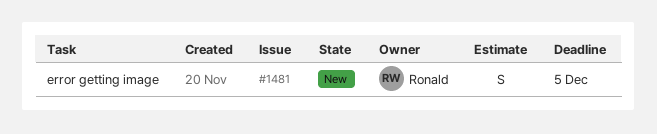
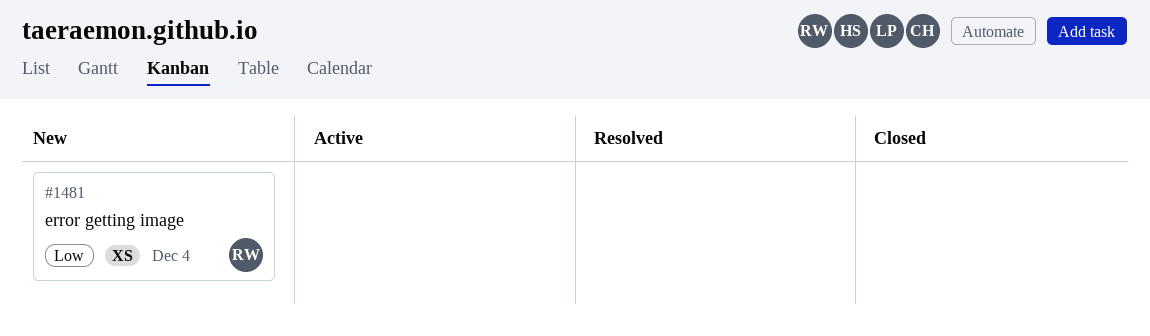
#1481, estimate: S -> XS
#1481, due: Dec 5 -> Dec 4

